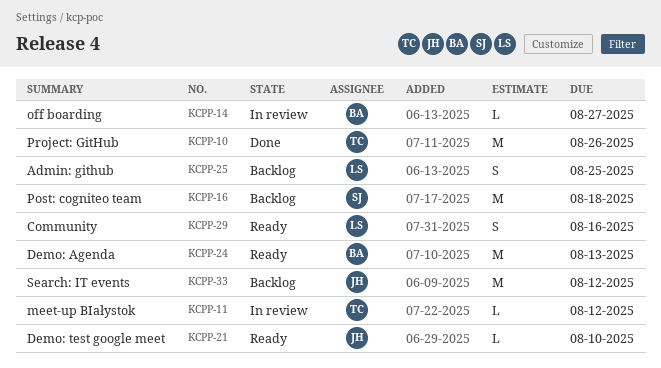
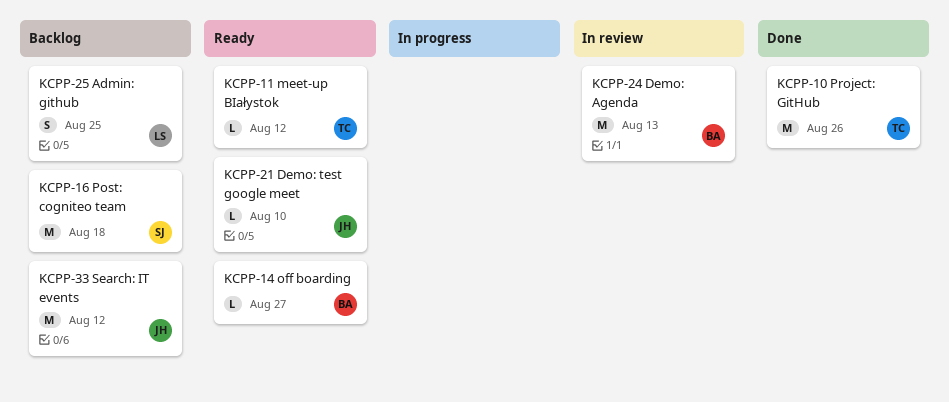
KCPP-11, status: In review -> Ready
KCPP-14, status: In review -> Ready
KCPP-24, status: Ready -> In review
KCPP-29: present -> none

